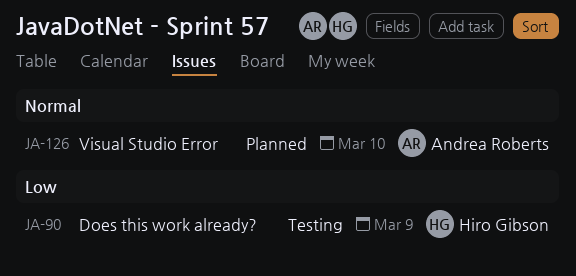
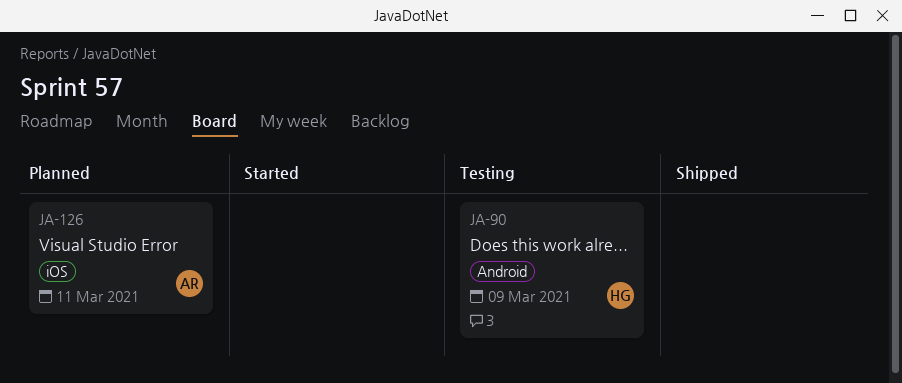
JA-126, due: Mar 10 -> Mar 11

